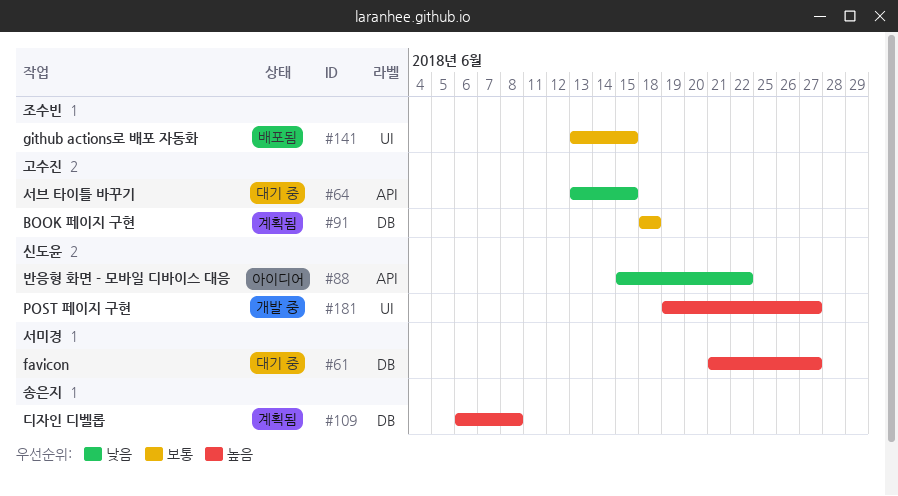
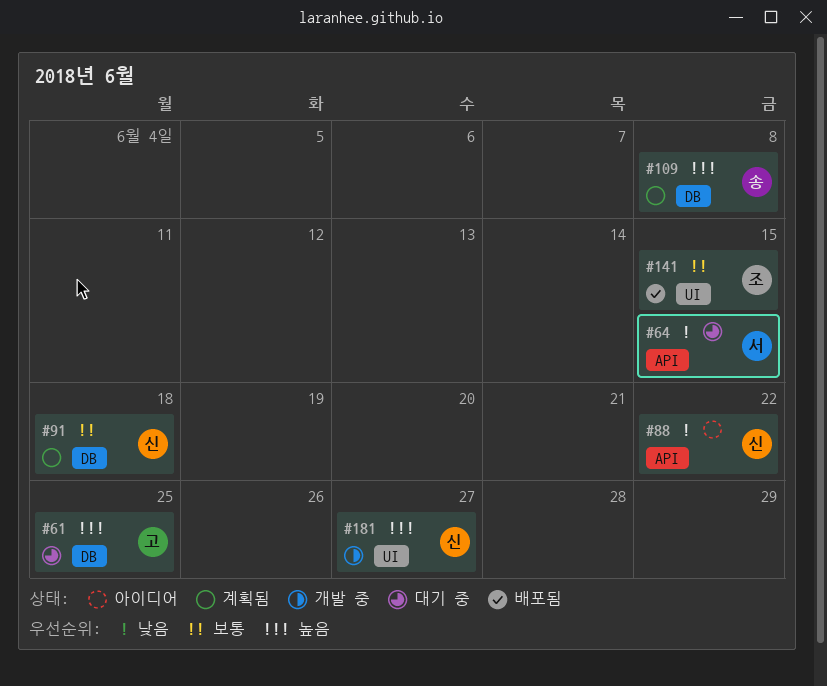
#61, owner: 서미경 -> 고수진
#61, due: Jun 27 -> Jun 25
#64, owner: 고수진 -> 서미경
#91, owner: 고수진 -> 신도윤

